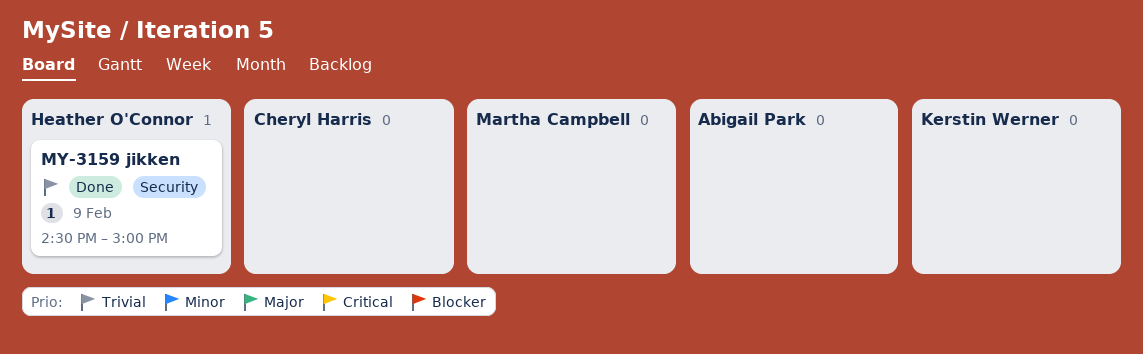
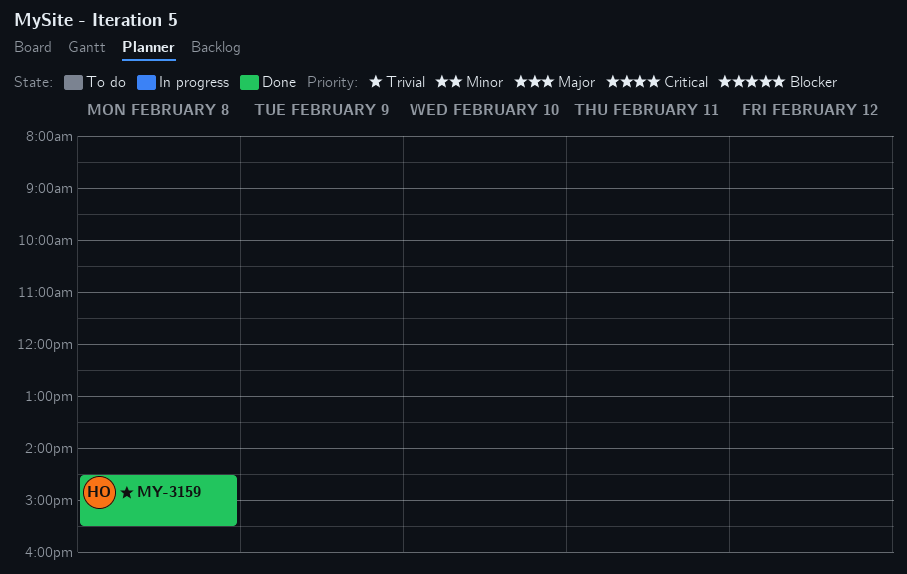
MY-3159, day: Feb 9 -> Feb 8
MY-3159, ends: 15:00 -> 15:30

